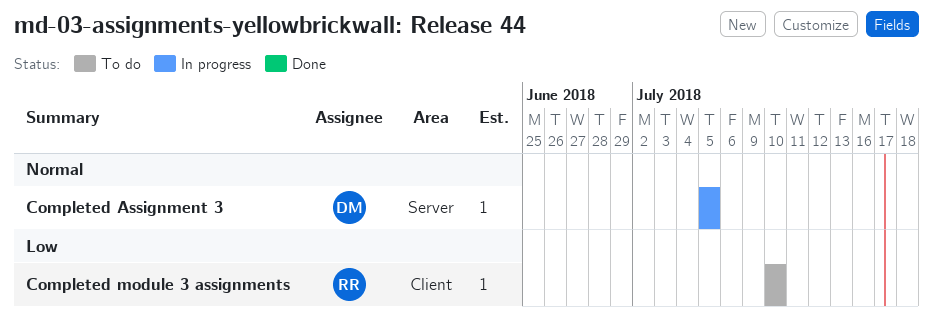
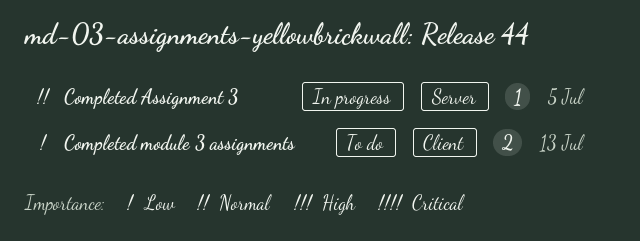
Completed module 3 assignments, estimate: 1 -> 2
Completed module 3 assignments, due: Jul 10 -> Jul 13

